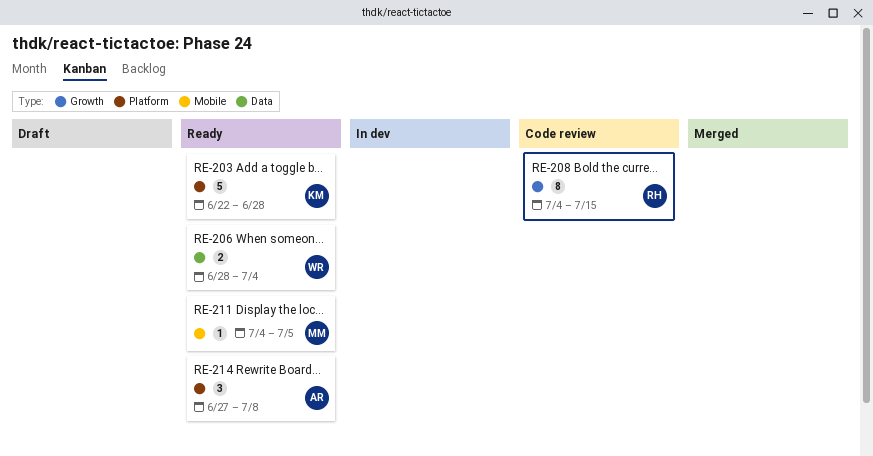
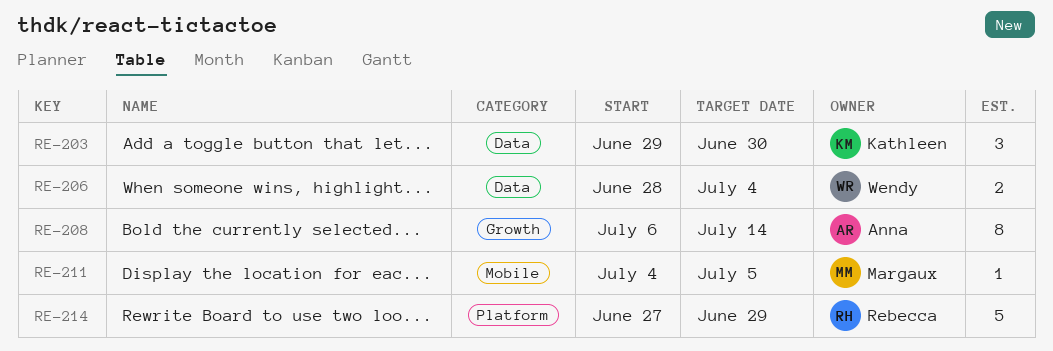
RE-203, label: Platform -> Data
RE-203, estimate: 5 -> 3
RE-203, start: Jun 22 -> Jun 29
RE-203, due: Jun 28 -> Jun 30
RE-208, owner: Rebecca -> Anna
RE-208, start: Jul 4 -> Jul 6
RE-208, due: Jul 15 -> Jul 14
RE-214, owner: Anna -> Rebecca
RE-214, estimate: 3 -> 5
RE-214, due: Jul 8 -> Jun 29

